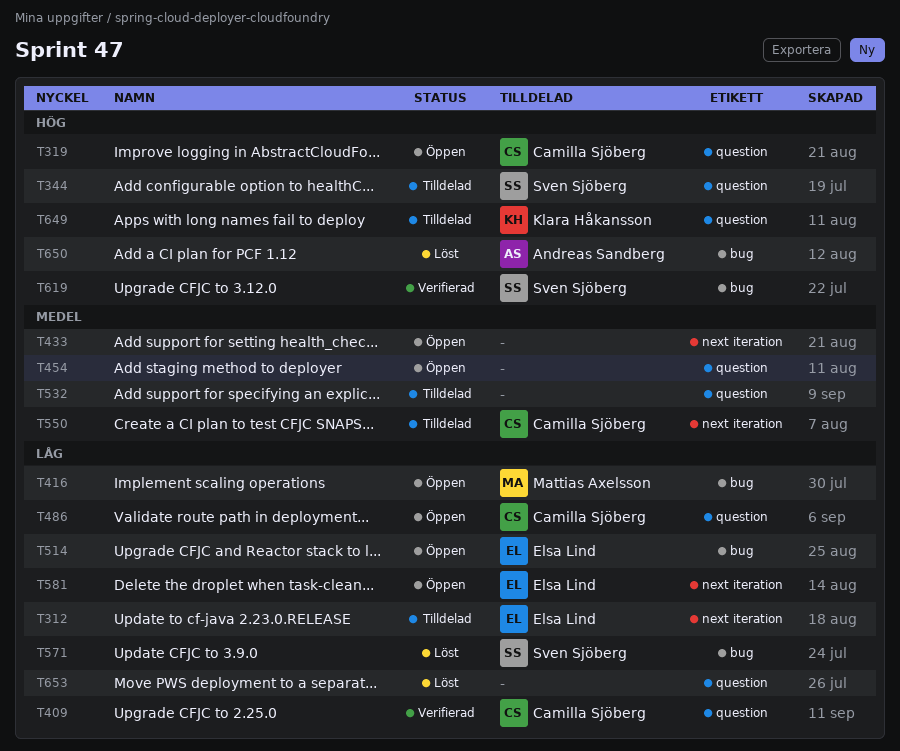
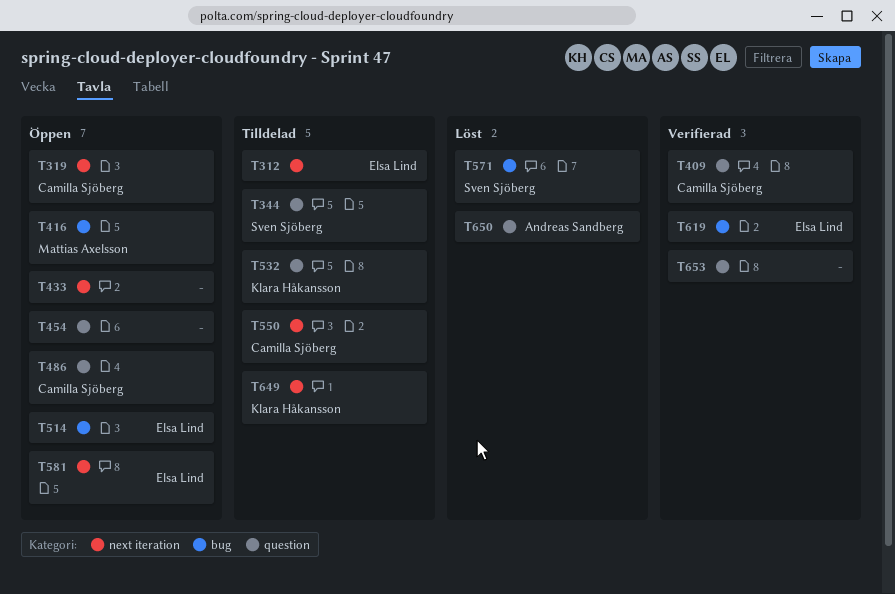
T319, label: question -> next iteration
T532, owner: none -> Klara Håkansson
T619, owner: Sven Sjöberg -> Elsa Lind
T649, label: question -> next iteration
T650, label: bug -> question
T653, status: Löst -> Verifierad

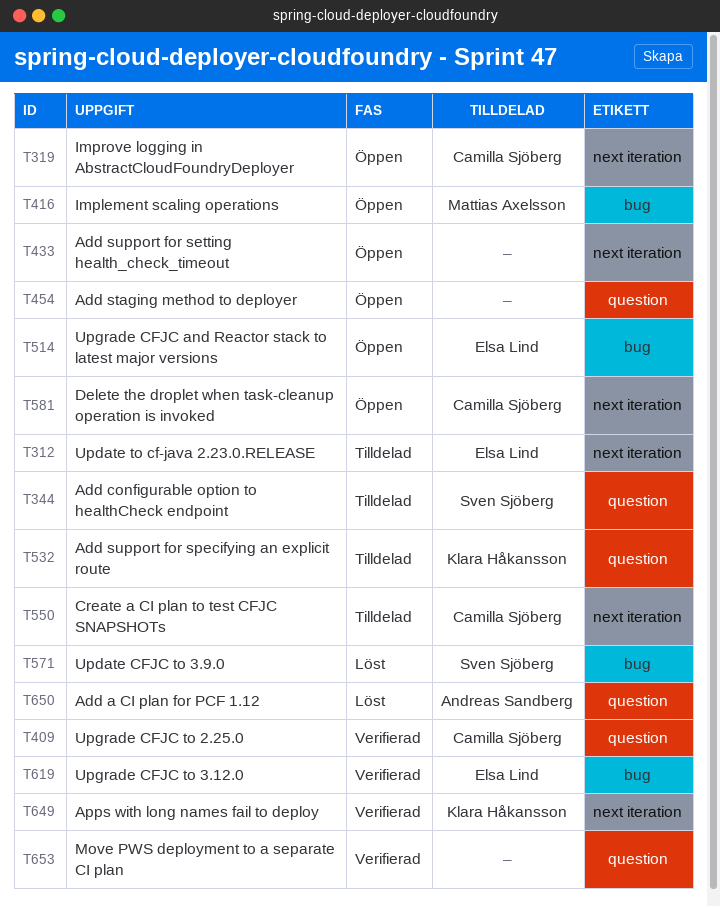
T486: present -> none
T581, owner: Elsa Lind -> Camilla Sjöberg
T649, status: Tilldelad -> Verifierad

